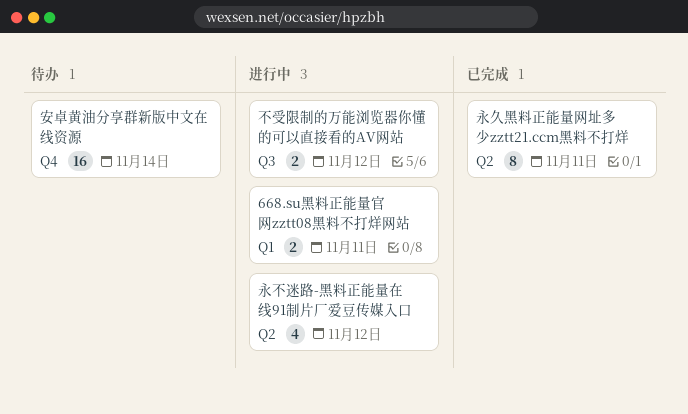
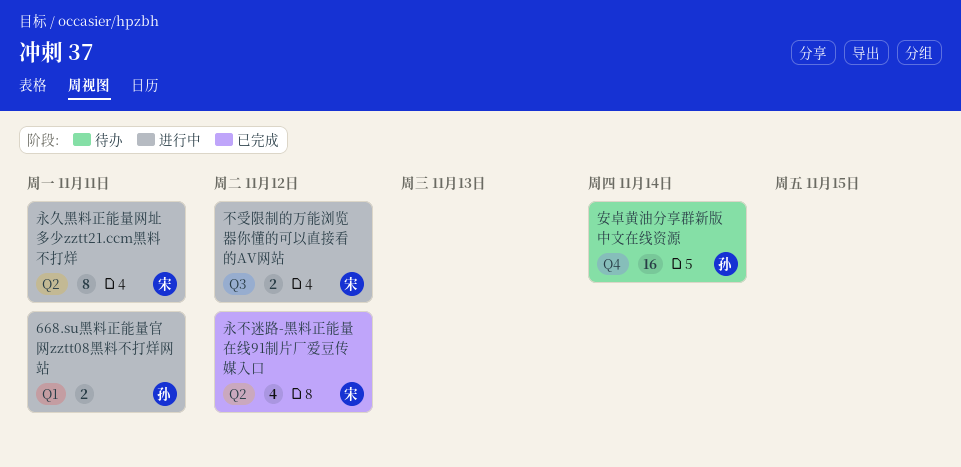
永不迷路-黑料正能量在线91制片厂爱豆传媒入口, status: 进行中 -> 已完成
永久黑料正能量网址多少zztt21.ccm黑料不打烊, status: 已完成 -> 进行中

